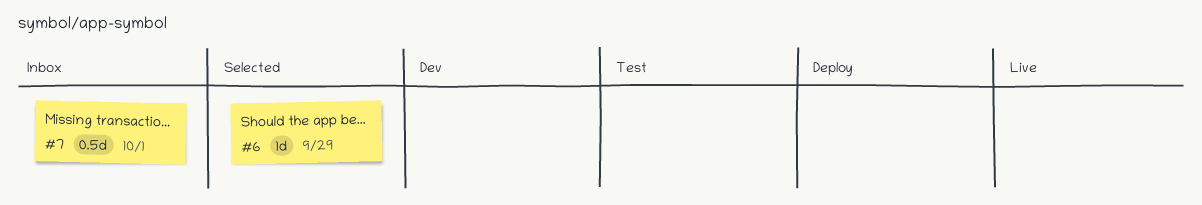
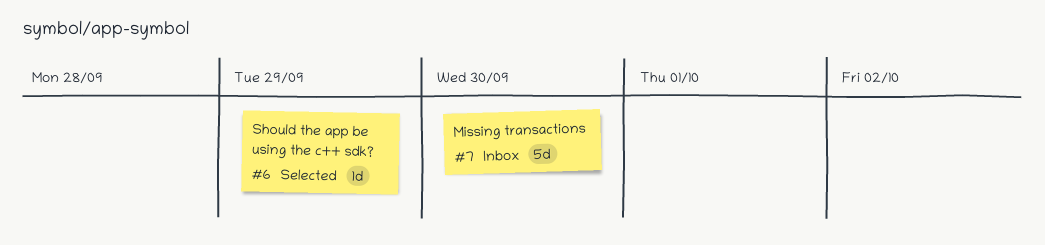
#7, estimate: 0.5d -> 5d
#7, due: Oct 1 -> Sep 30

